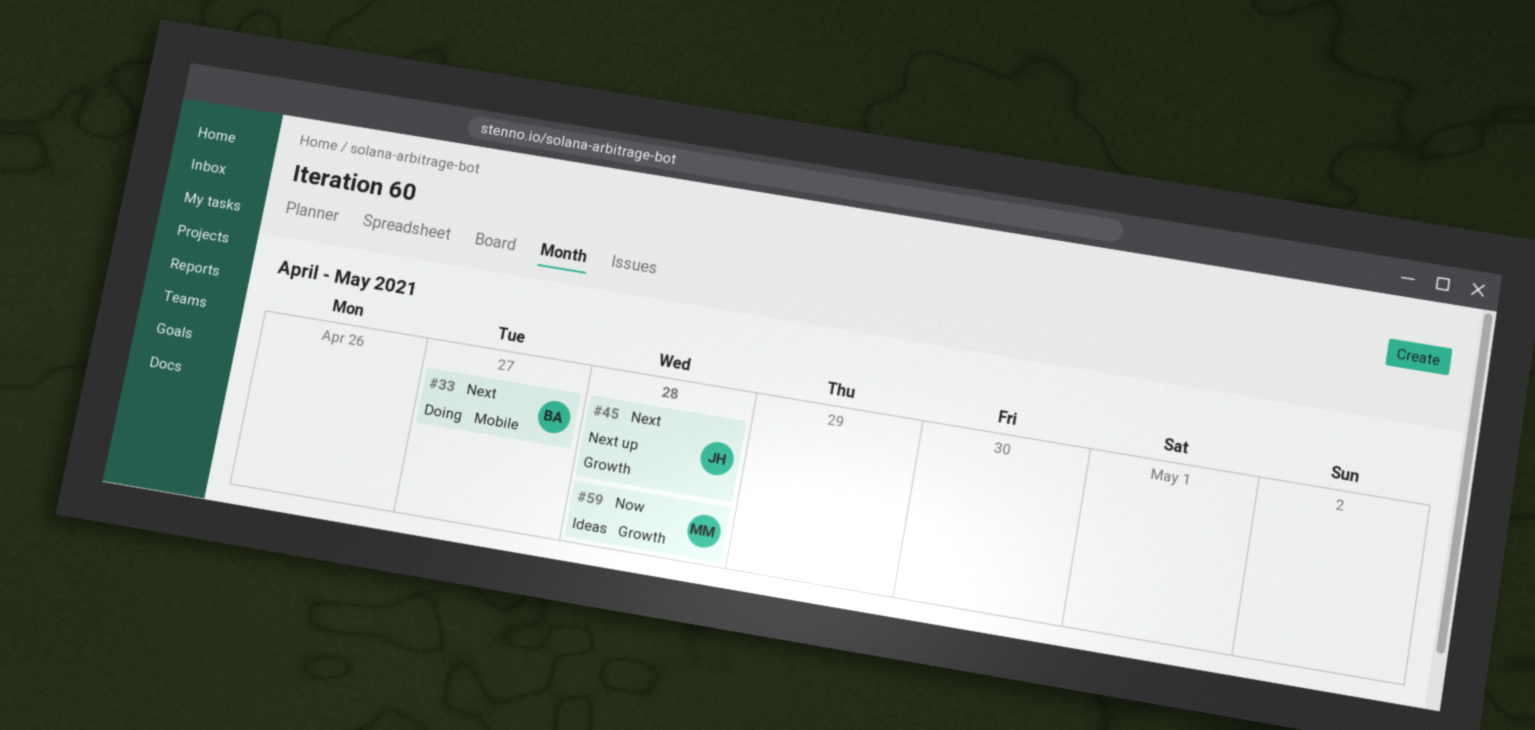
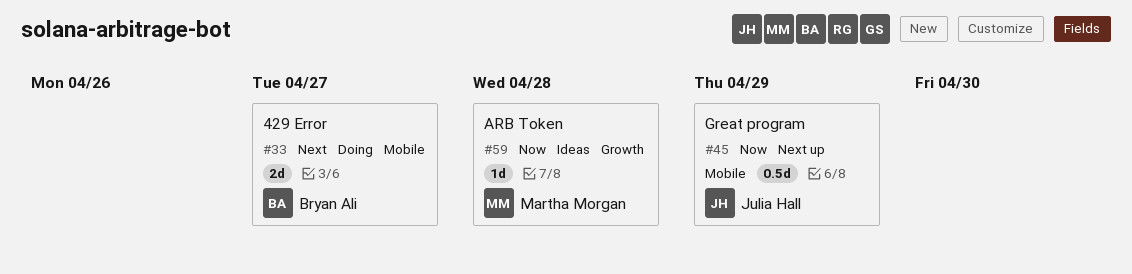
#45, priority: Next -> Now
#45, label: Growth -> Mobile
#45, due: Apr 28 -> Apr 29

